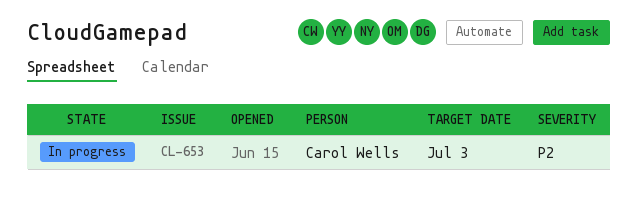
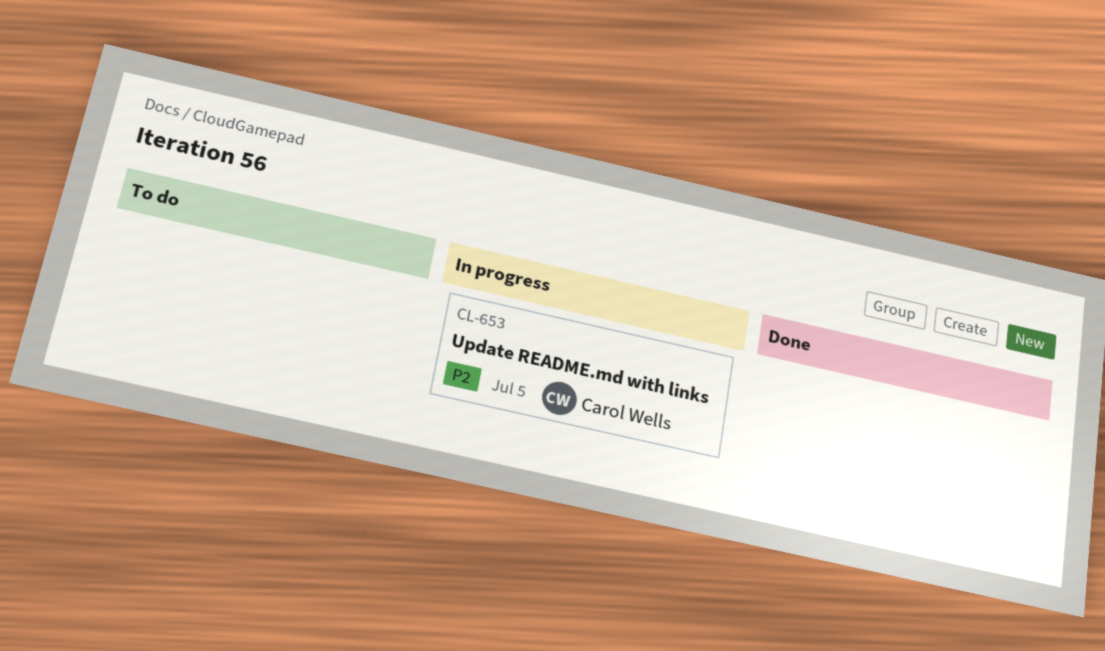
CL-653, due: Jul 3 -> Jul 5

